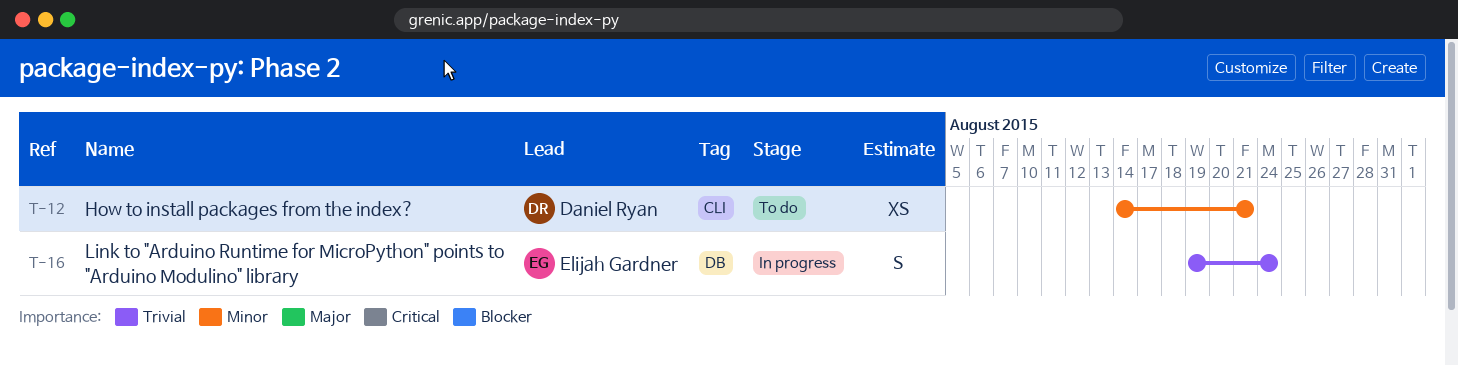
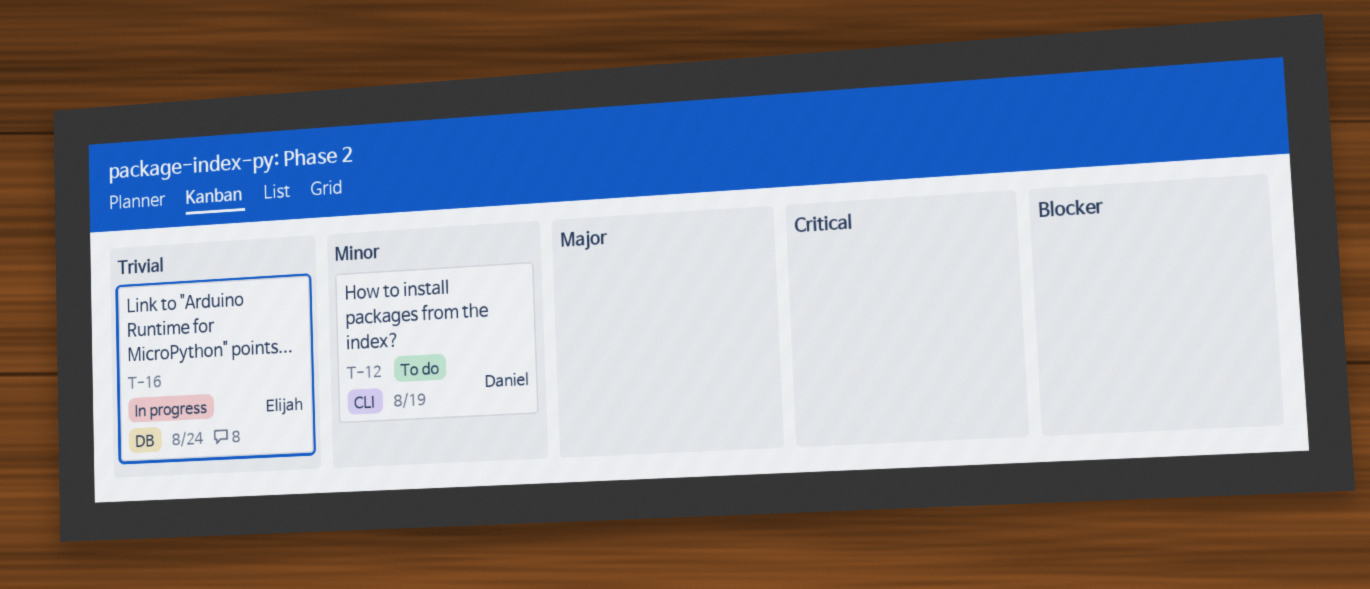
T-12, due: Aug 21 -> Aug 19

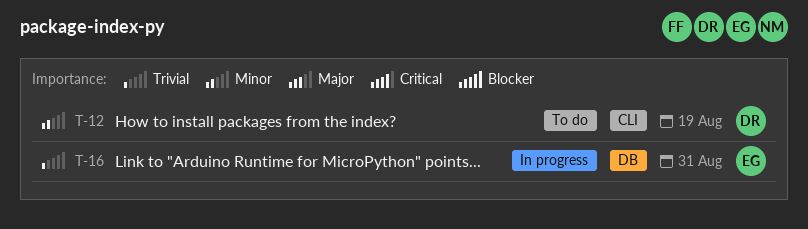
T-16, due: Aug 24 -> Aug 31

